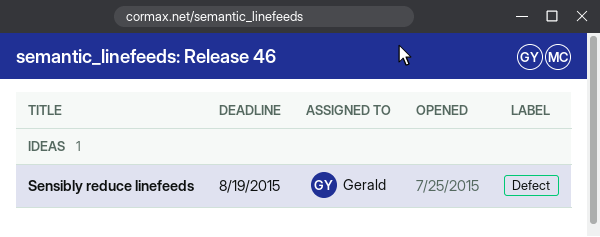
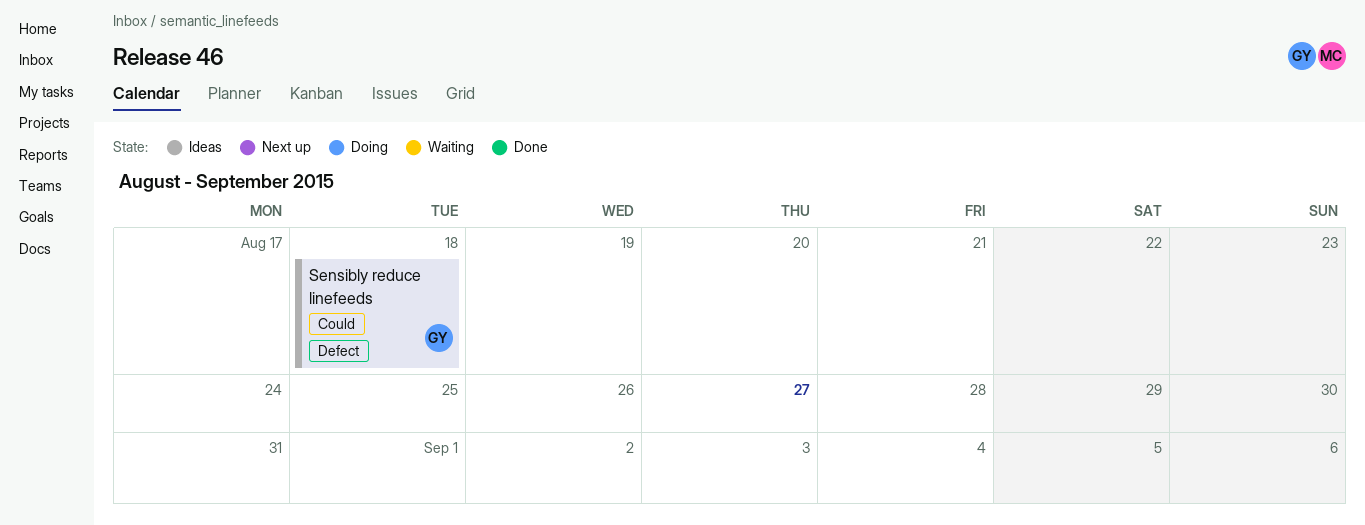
Sensibly reduce linefeeds, due: Aug 19 -> Aug 18

